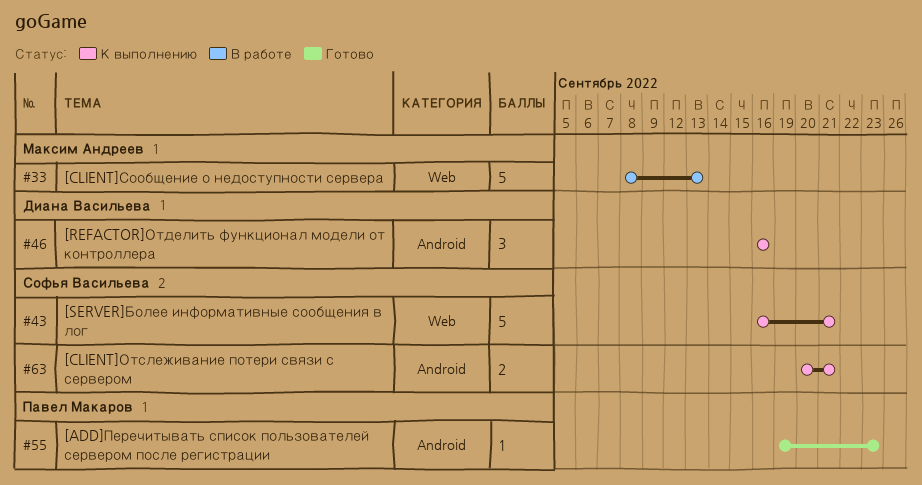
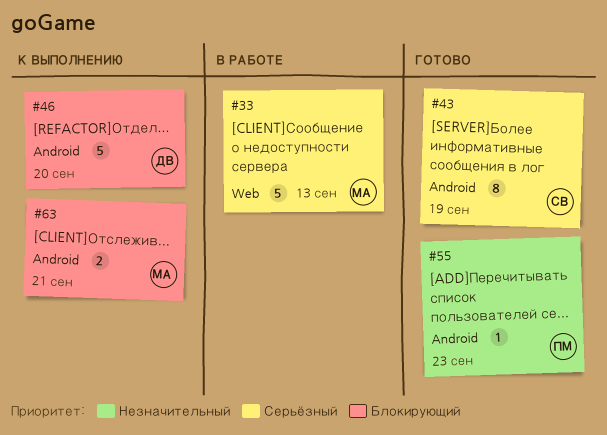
#43, status: К выполнению -> Готово
#43, label: Web -> Android
#43, estimate: 5 -> 8
#43, due: Sep 21 -> Sep 19
#46, estimate: 3 -> 5
#46, due: Sep 16 -> Sep 20
#63, owner: Софья Васильева -> Максим Андреев

